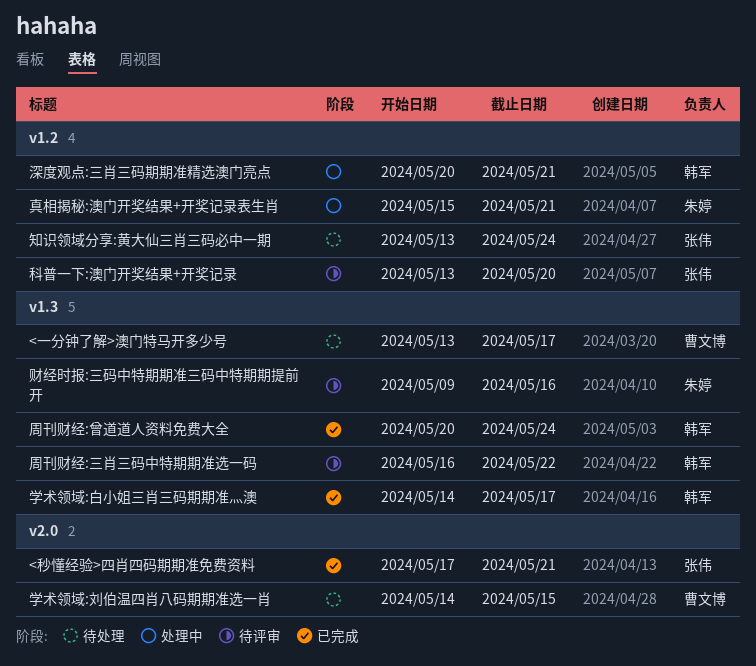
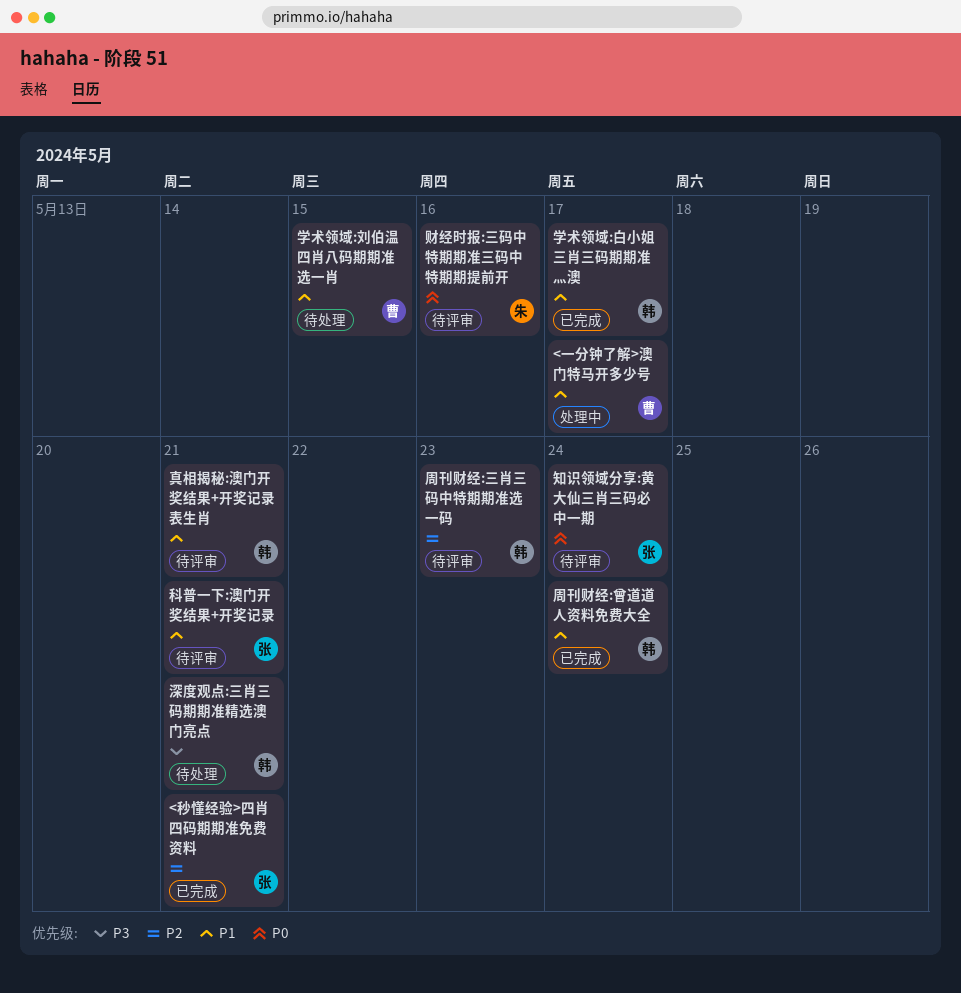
<一分钟了解>澳门特马开多少号, status: 待处理 -> 处理中
周刊财经:三肖三码中特期期准选一码, due: May 22 -> May 23
深度观点:三肖三码期期准精选澳门亮点, status: 处理中 -> 待处理
真相揭秘:澳门开奖结果+开奖记录表生肖, status: 处理中 -> 待评审
真相揭秘:澳门开奖结果+开奖记录表生肖, owner: 朱婷 -> 韩军
知识领域分享:黄大仙三肖三码必中一期, status: 待处理 -> 待评审
科普一下:澳门开奖结果+开奖记录, due: May 20 -> May 21

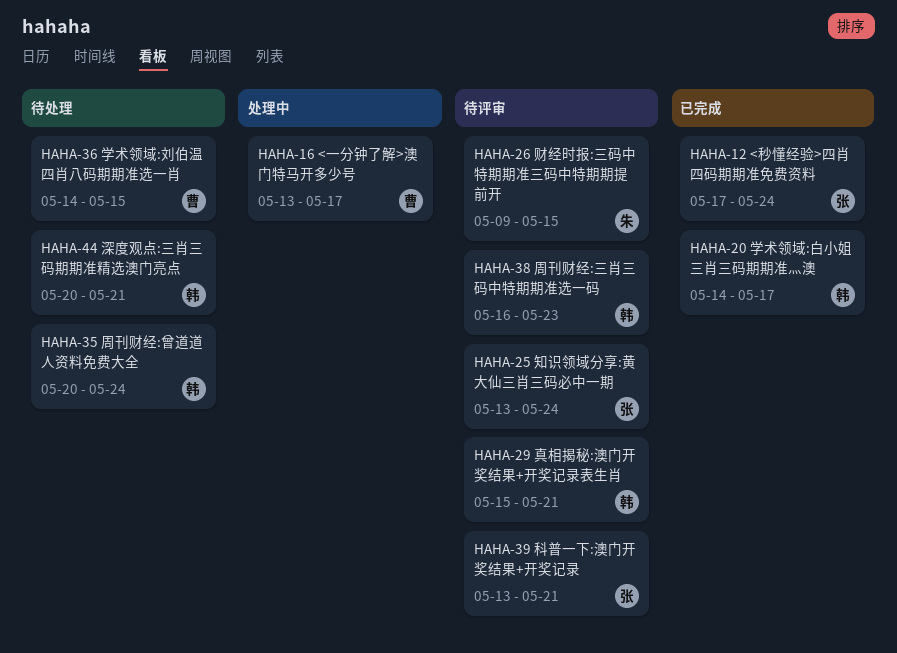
<秒懂经验>四肖四码期期准免费资料, due: May 21 -> May 24
周刊财经:曾道道人资料免费大全, status: 已完成 -> 待处理
财经时报:三码中特期期准三码中特期期提前开, due: May 16 -> May 15

